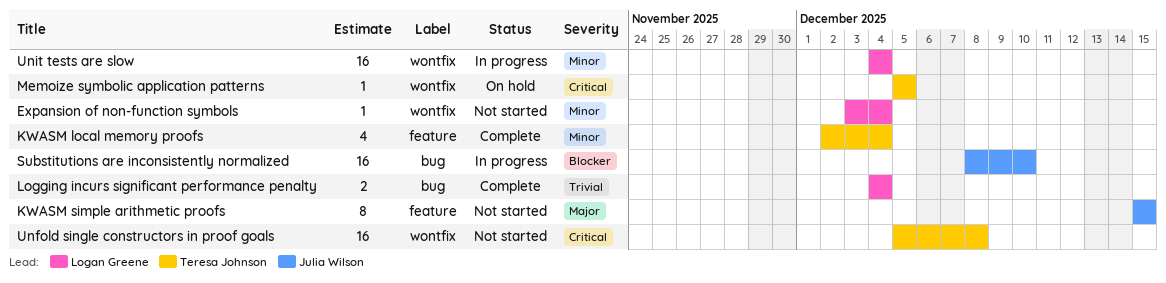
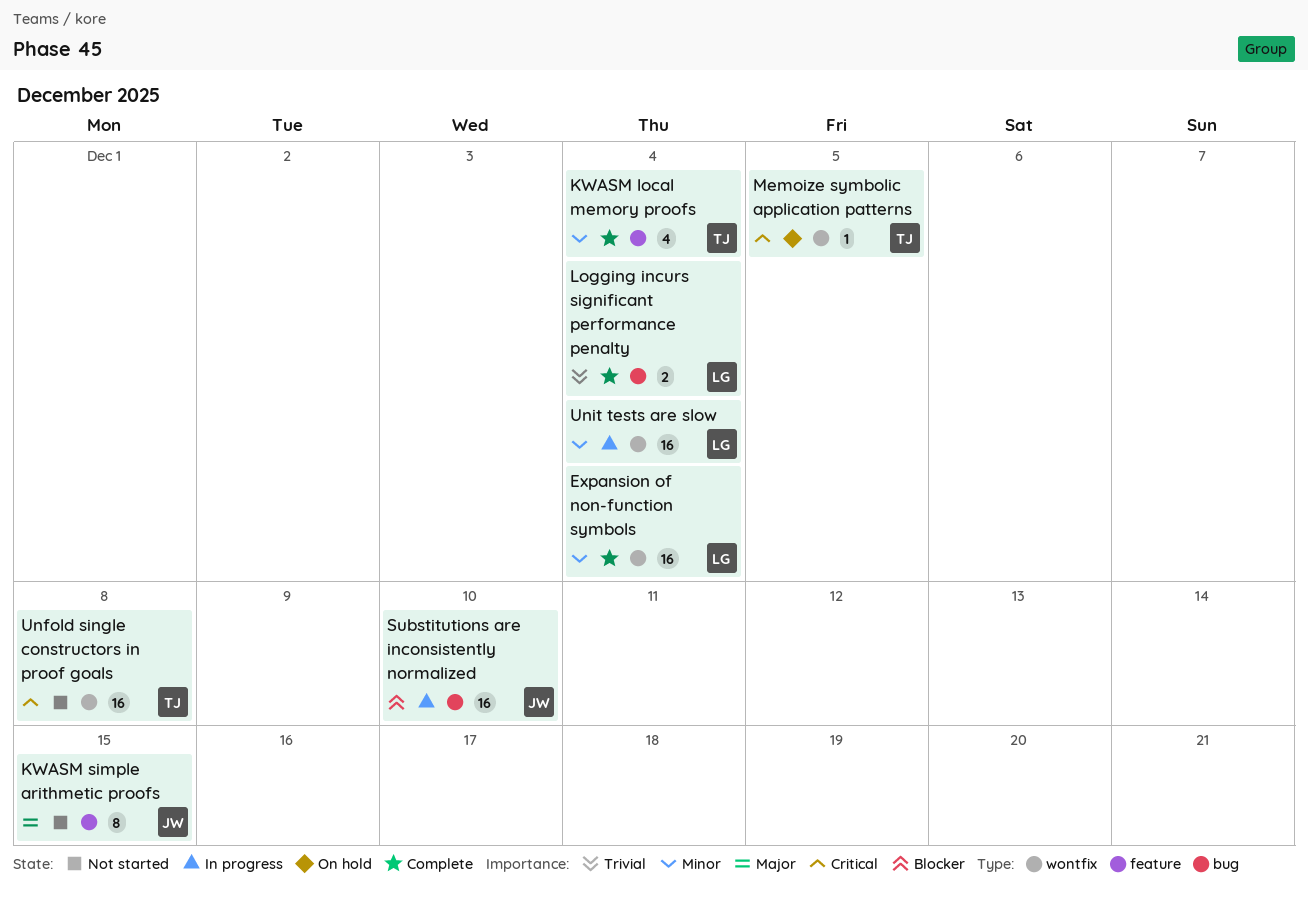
Expansion of non-function symbols, status: Not started -> Complete
Expansion of non-function symbols, estimate: 1 -> 16

